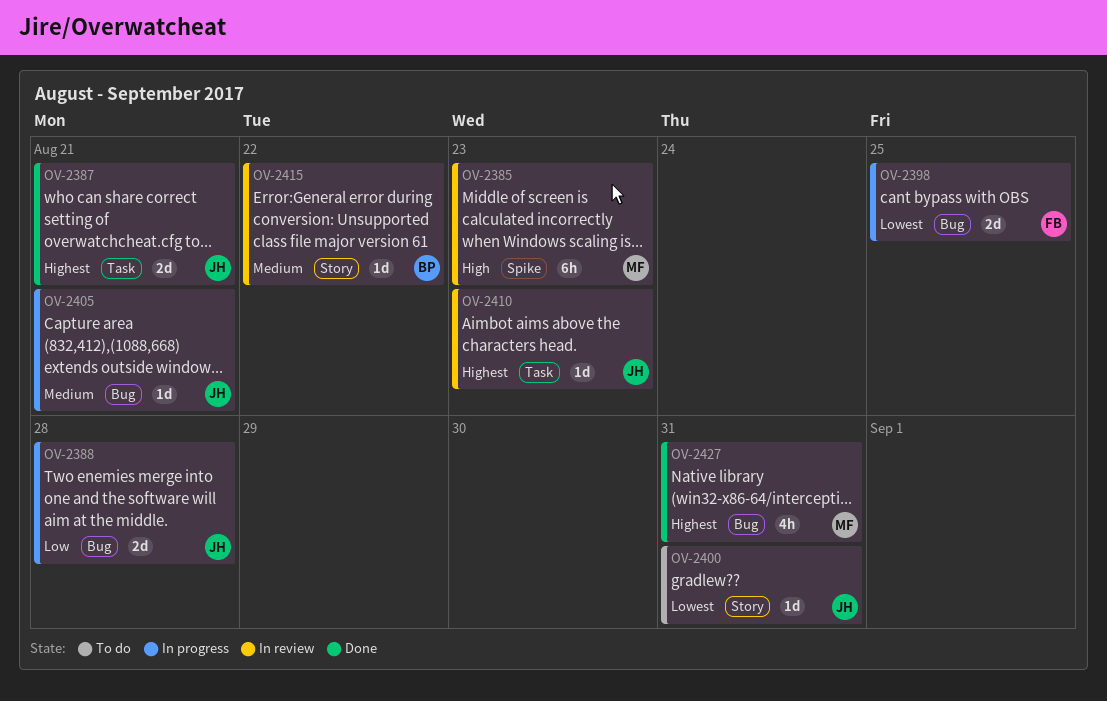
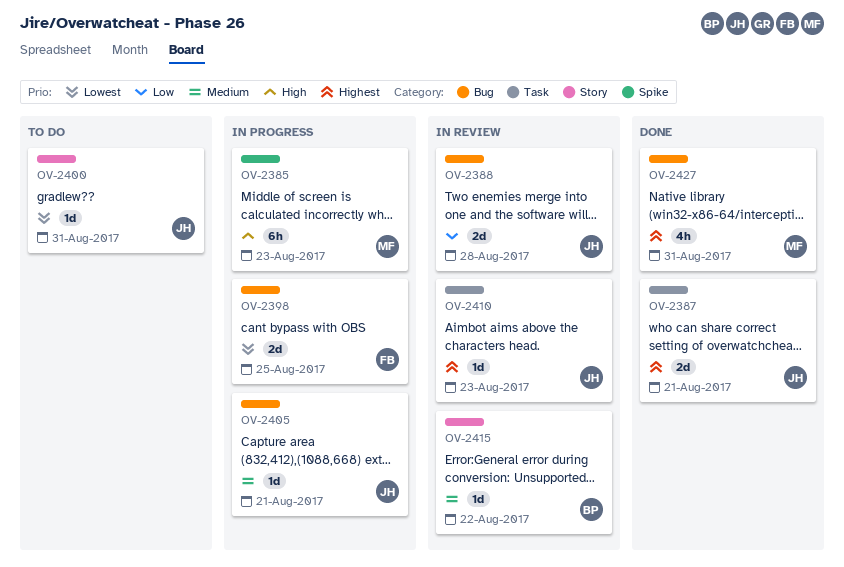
OV-2385, status: In review -> In progress
OV-2388, status: In progress -> In review

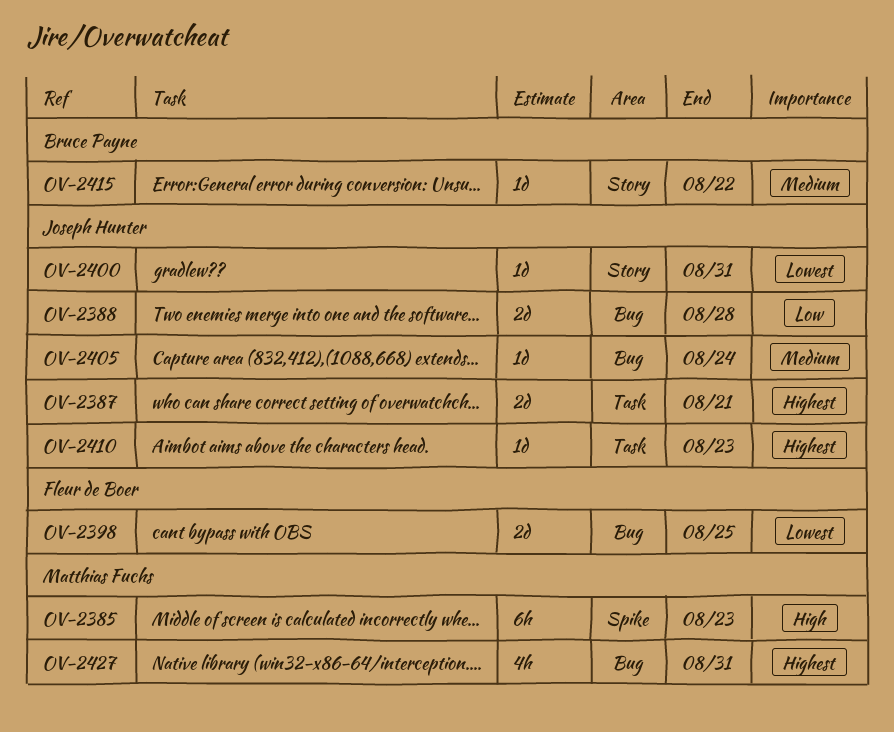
OV-2405, due: Aug 21 -> Aug 24

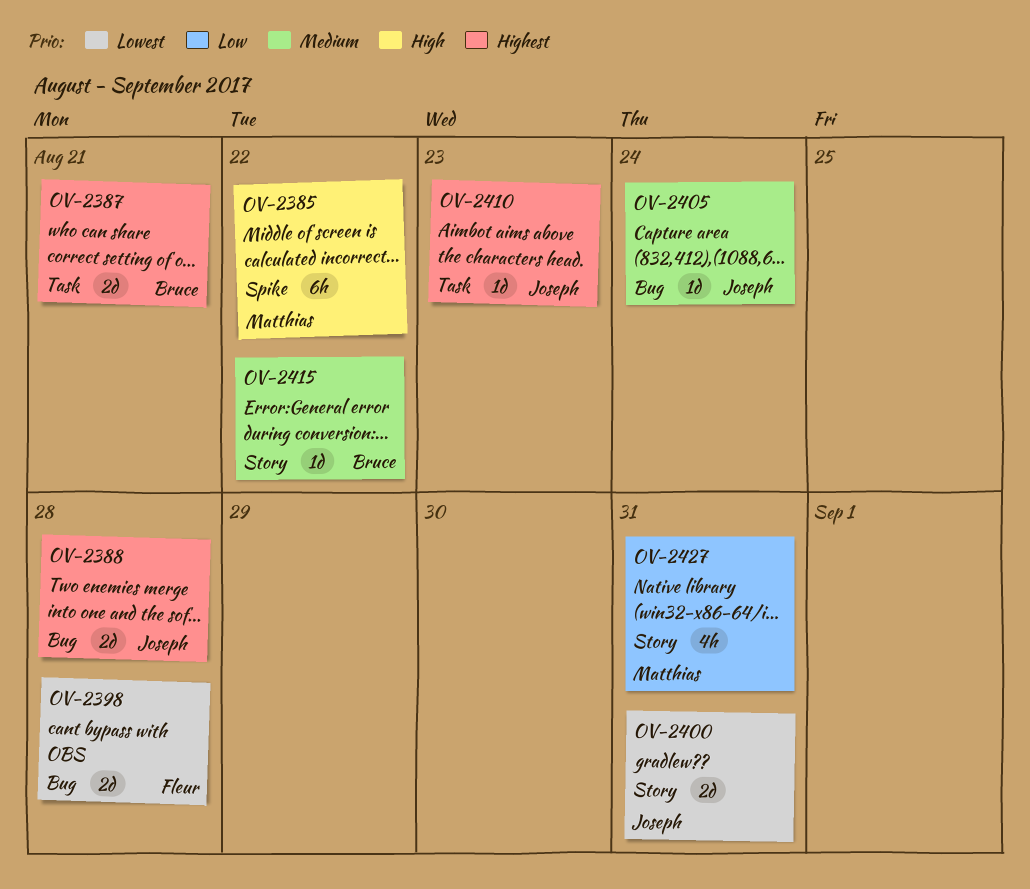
OV-2385, due: Aug 23 -> Aug 22
OV-2387, owner: Joseph Hunter -> Bruce Payne
OV-2388, priority: Low -> Highest
OV-2398, due: Aug 25 -> Aug 28
OV-2400, estimate: 1d -> 2d
OV-2427, priority: Highest -> Low
OV-2427, label: Bug -> Story

